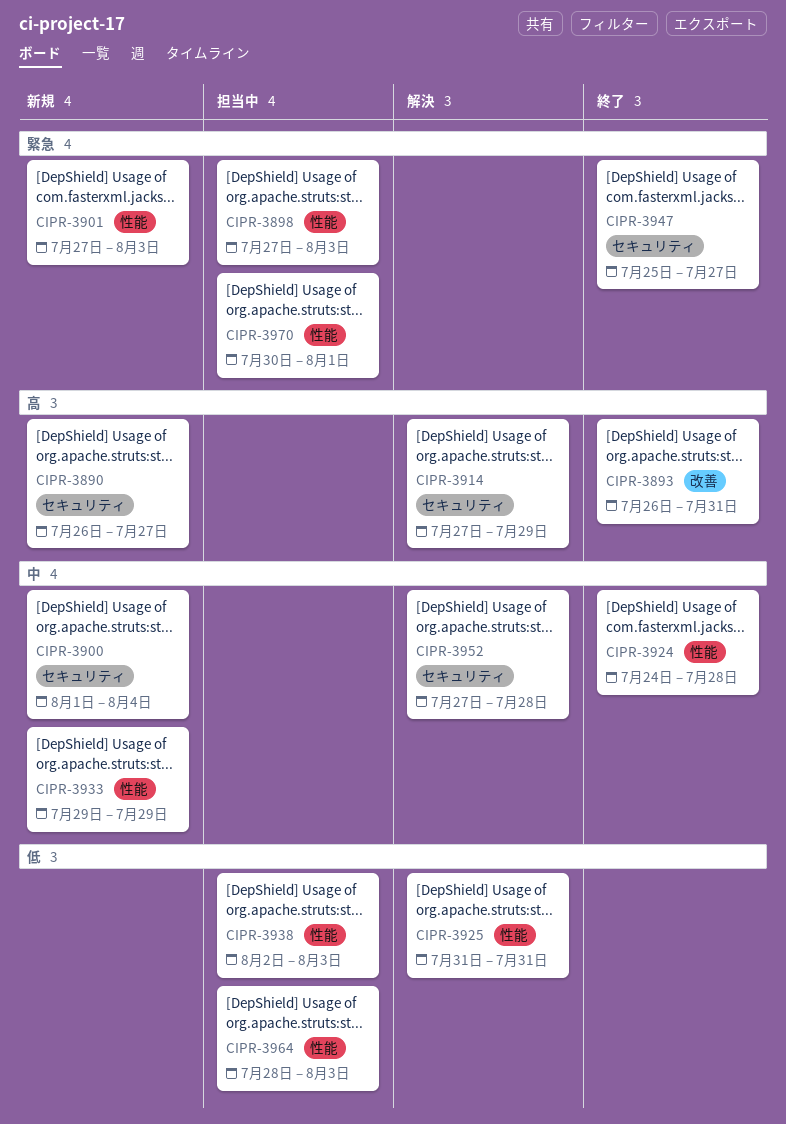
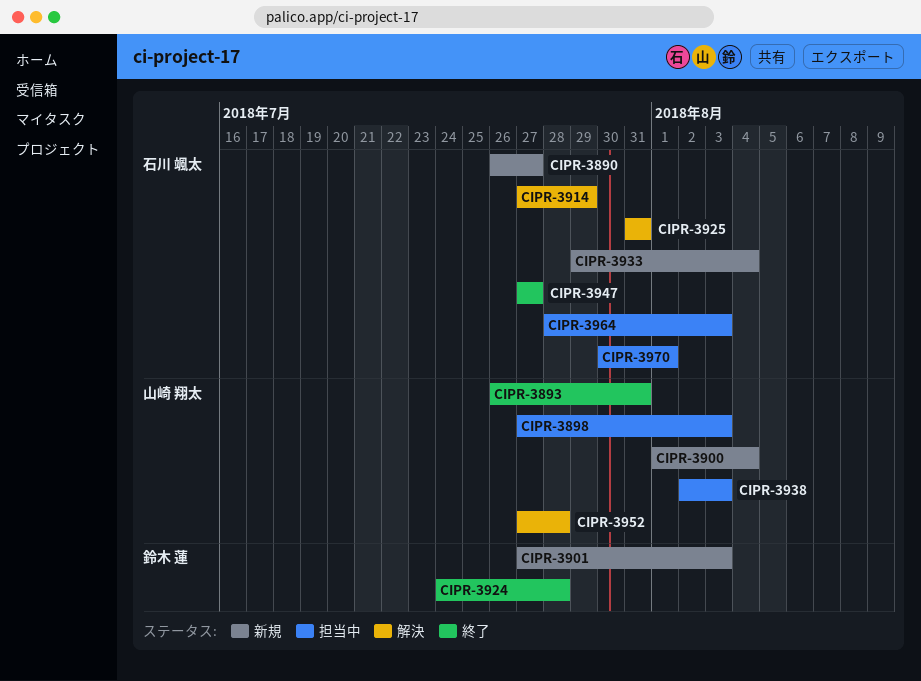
CIPR-3933, due: Jul 29 -> Aug 4
CIPR-3947, start: Jul 25 -> Jul 27

